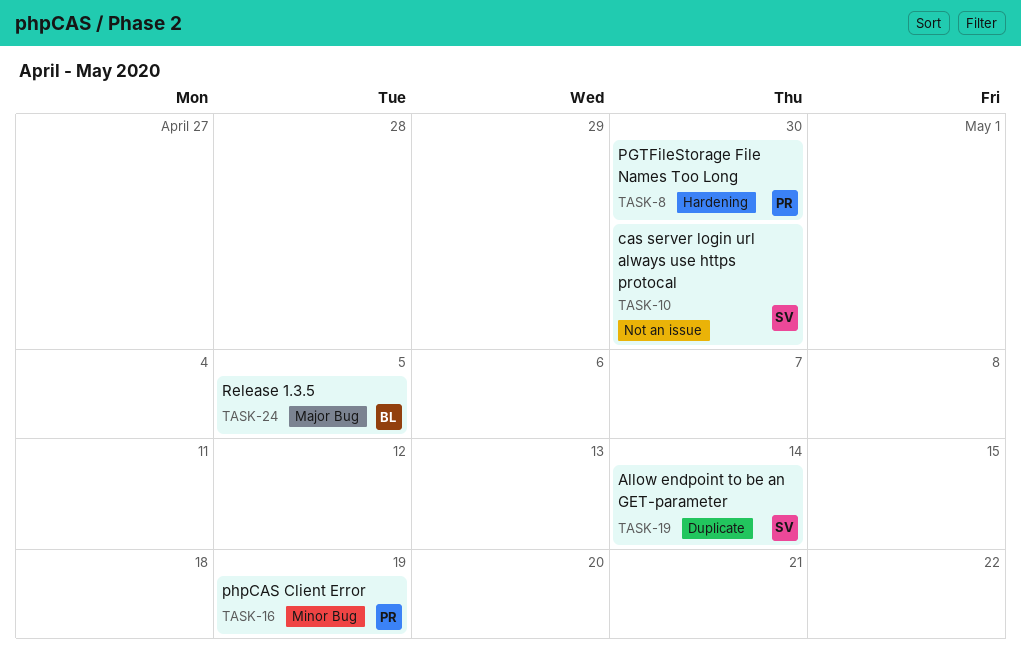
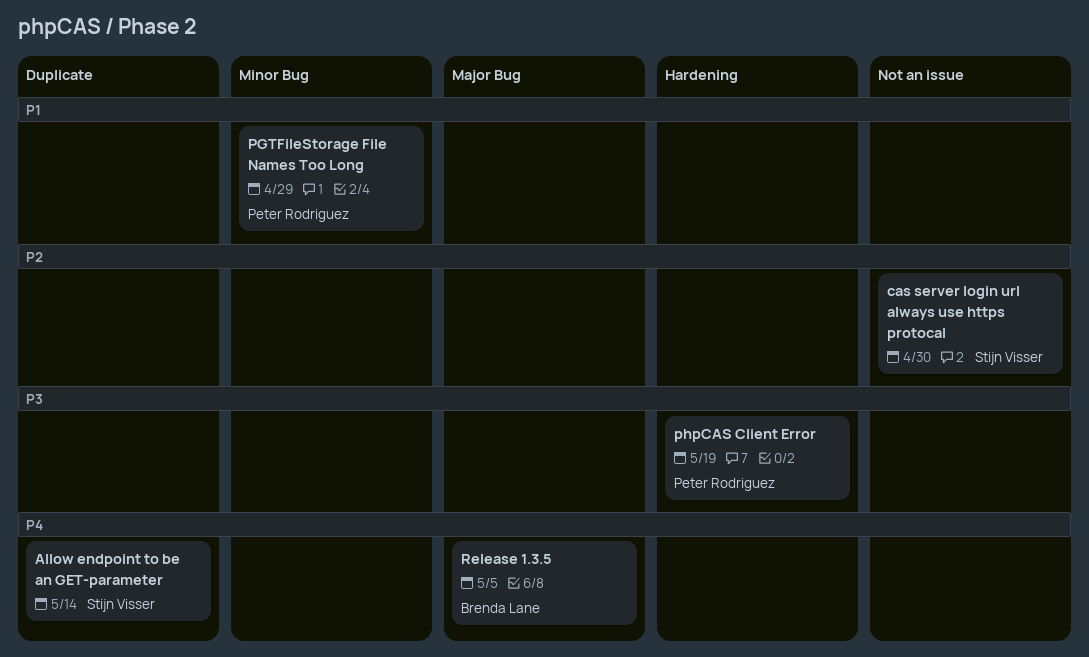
PGTFileStorage File Names Too Long, label: Hardening -> Minor Bug
PGTFileStorage File Names Too Long, due: Apr 30 -> Apr 29
phpCAS Client Error, label: Minor Bug -> Hardening

